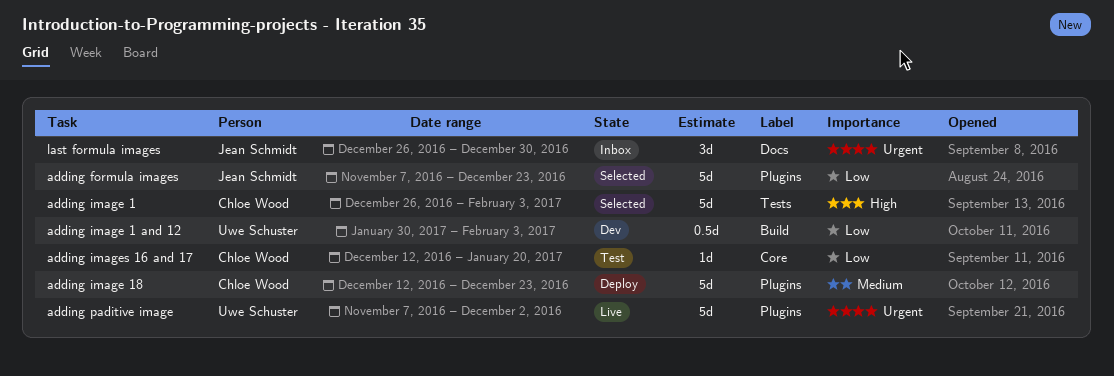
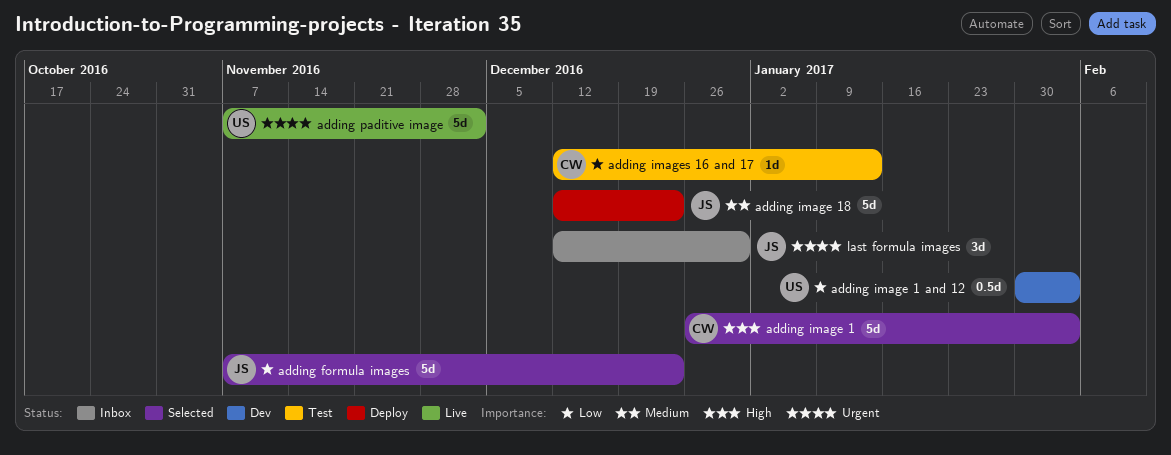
adding image 18, owner: Chloe Wood -> Jean Schmidt
adding images 16 and 17, due: Jan 20 -> Jan 13
last formula images, start: Dec 26 -> Dec 12

